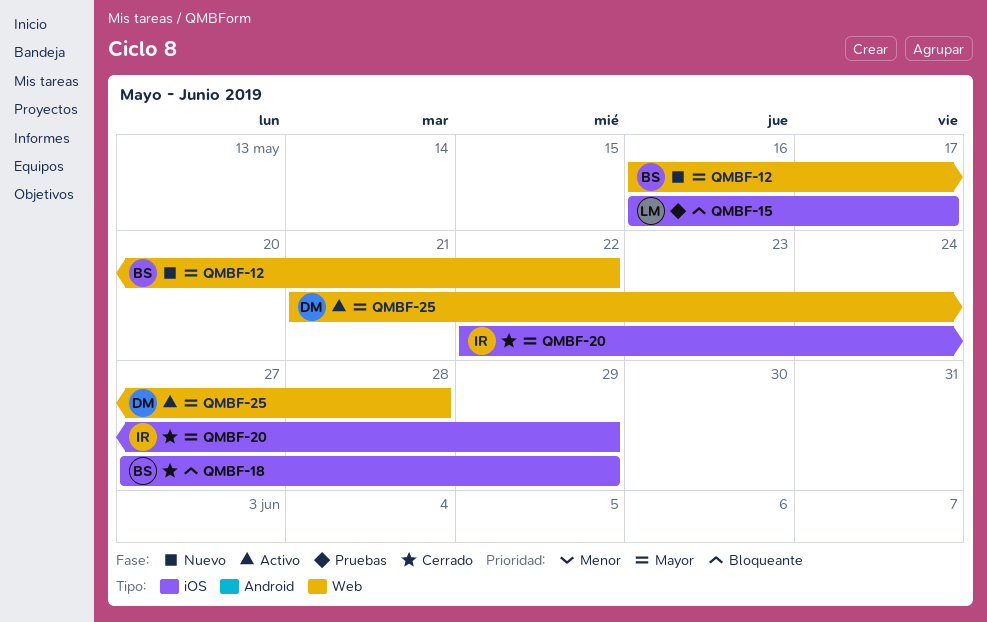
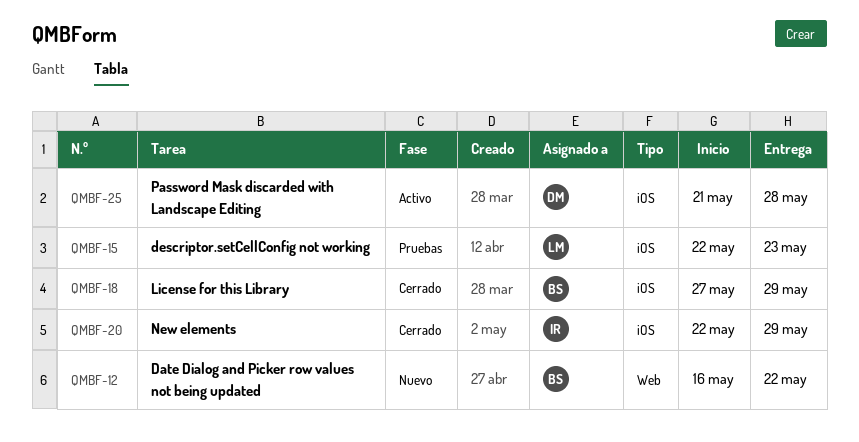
QMBF-15, start: May 16 -> May 22
QMBF-15, due: May 17 -> May 23
QMBF-25, label: Web -> iOS

